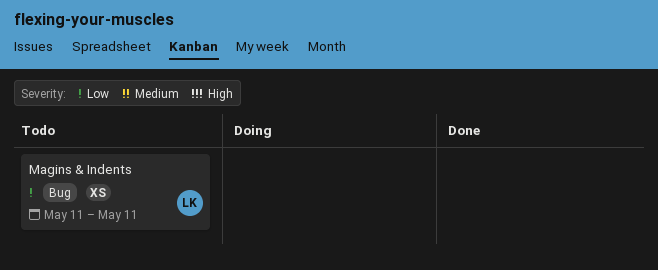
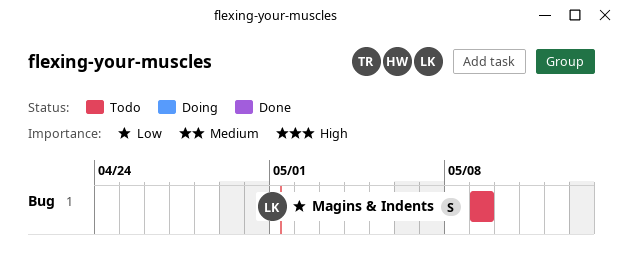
Magins & Indents, estimate: XS -> S
Magins & Indents, start: May 11 -> May 9
Magins & Indents, due: May 11 -> May 9

